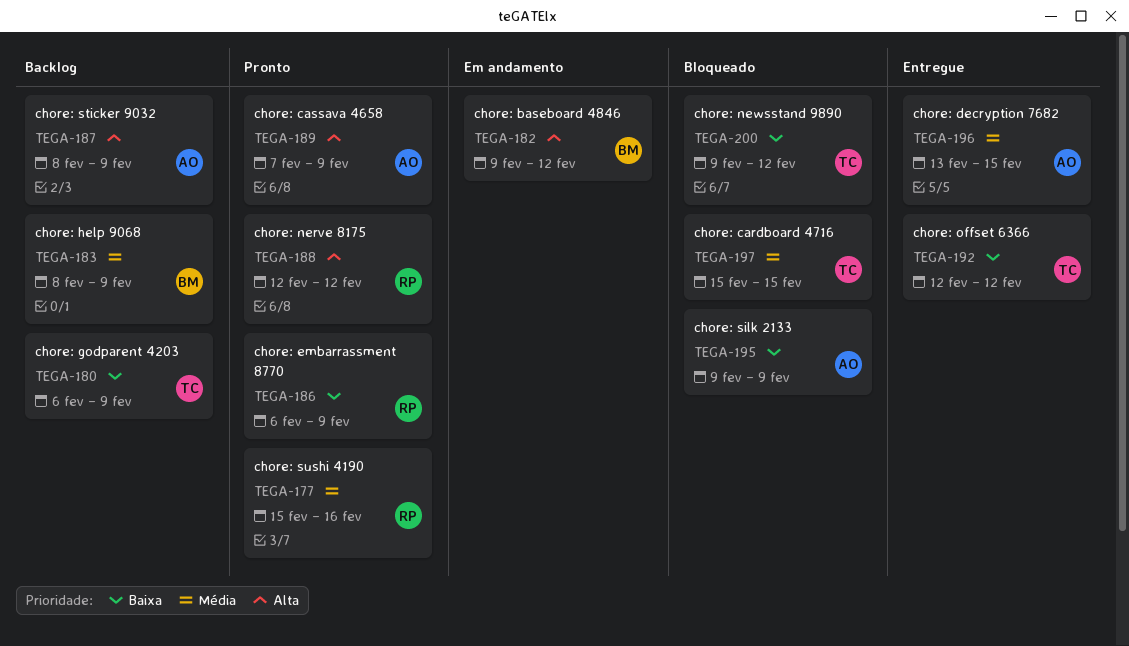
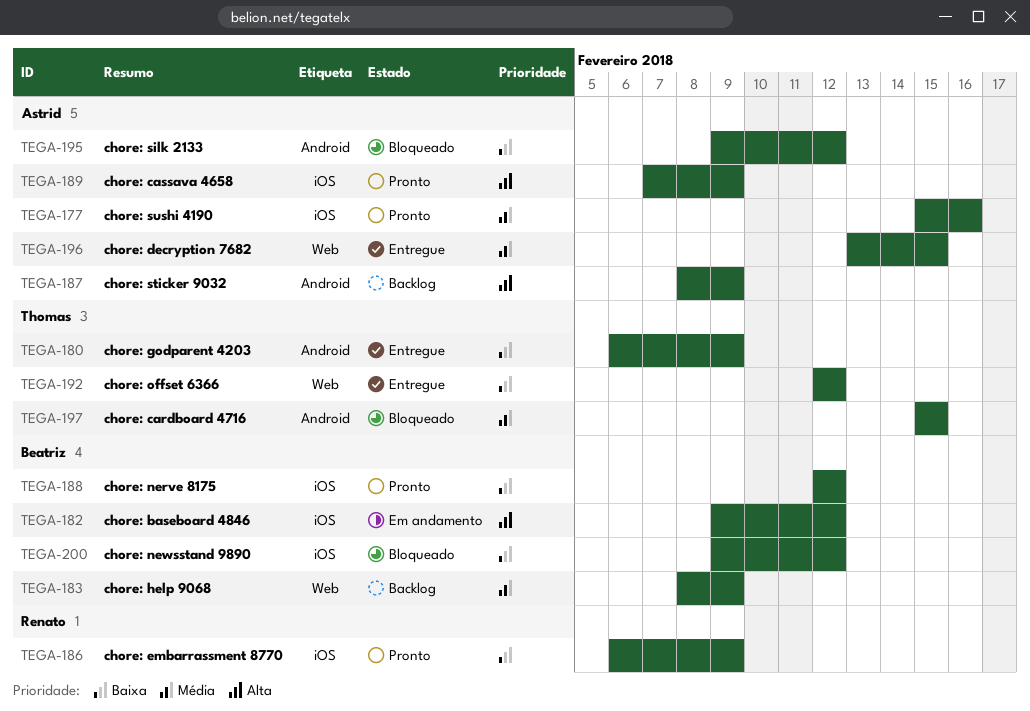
TEGA-177, owner: Renato -> Astrid
TEGA-180, status: Backlog -> Entregue
TEGA-188, owner: Renato -> Beatriz
TEGA-188, priority: Alta -> Baixa
TEGA-195, due: Feb 9 -> Feb 12
TEGA-200, owner: Thomas -> Beatriz

